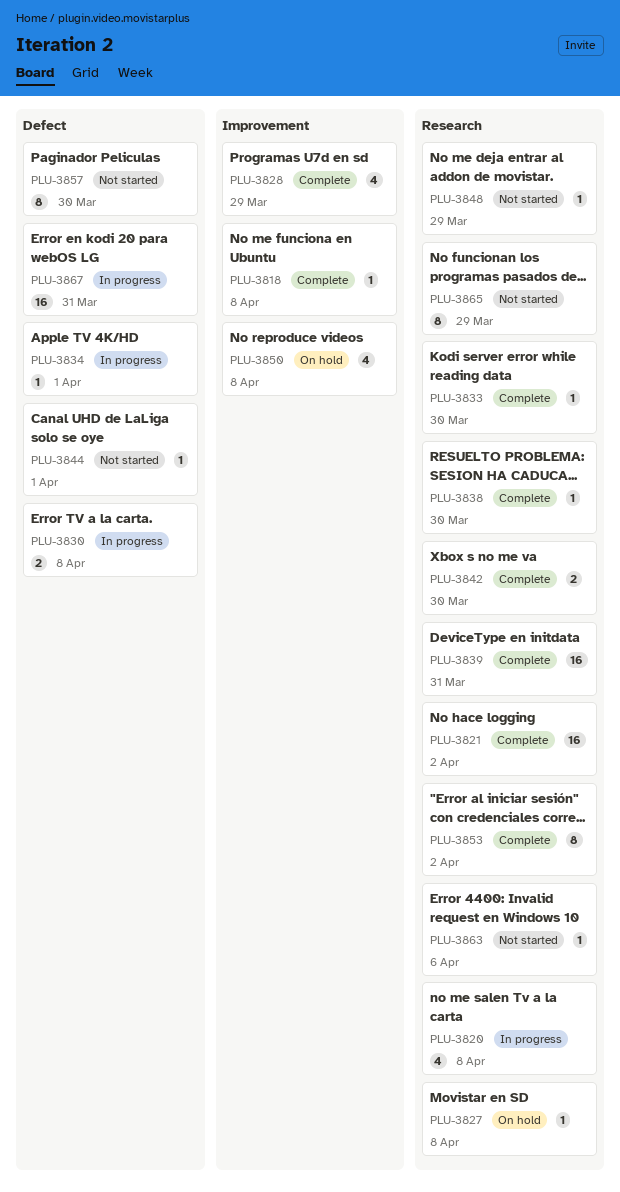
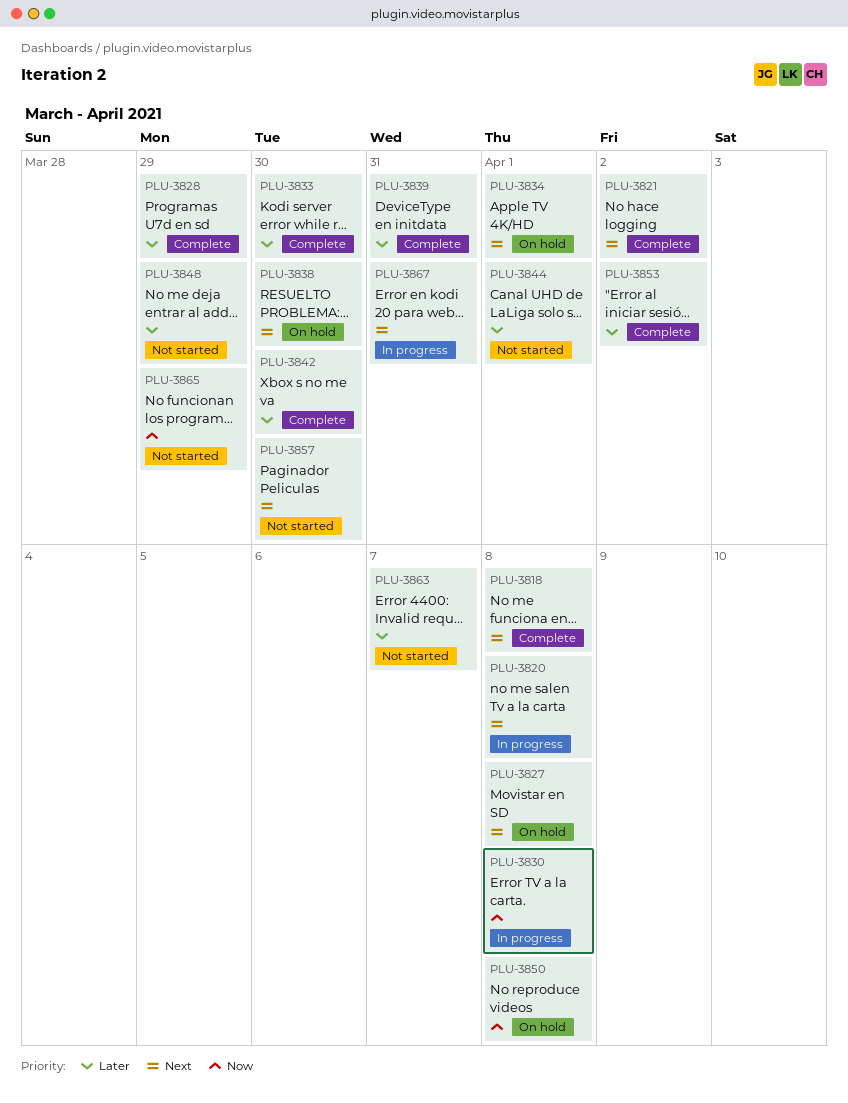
PLU-3834, status: In progress -> On hold
PLU-3838, status: Complete -> On hold
PLU-3863, due: Apr 6 -> Apr 7

